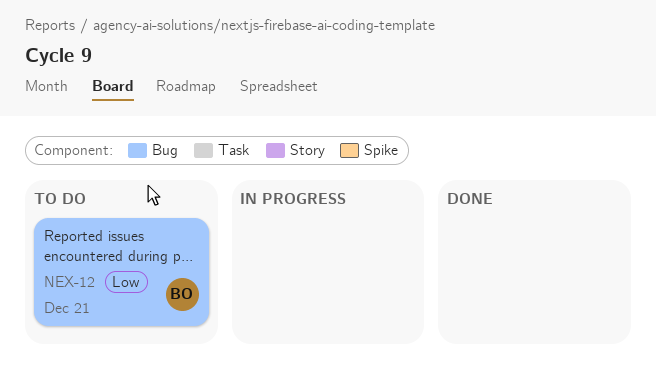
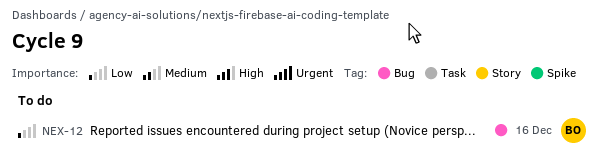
NEX-12, due: Dec 21 -> Dec 16

